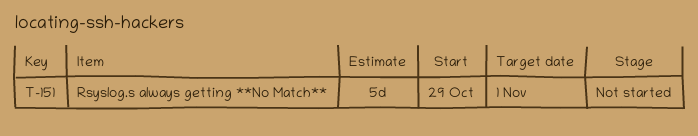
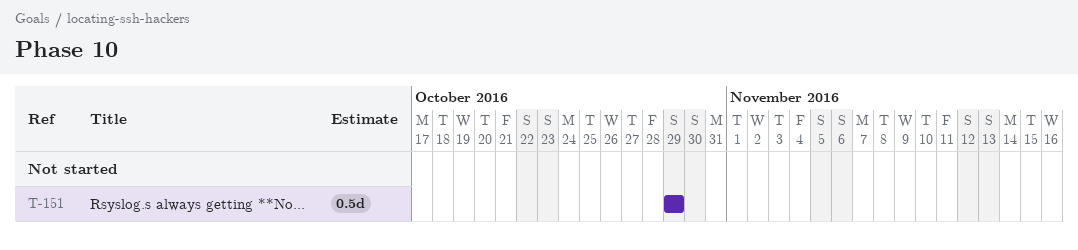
T-151, estimate: 5d -> 0.5d
T-151, due: Nov 1 -> Oct 29

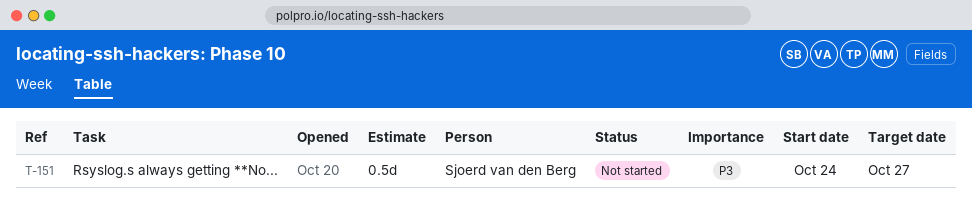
T-151, start: Oct 29 -> Oct 24
T-151, due: Oct 29 -> Oct 27

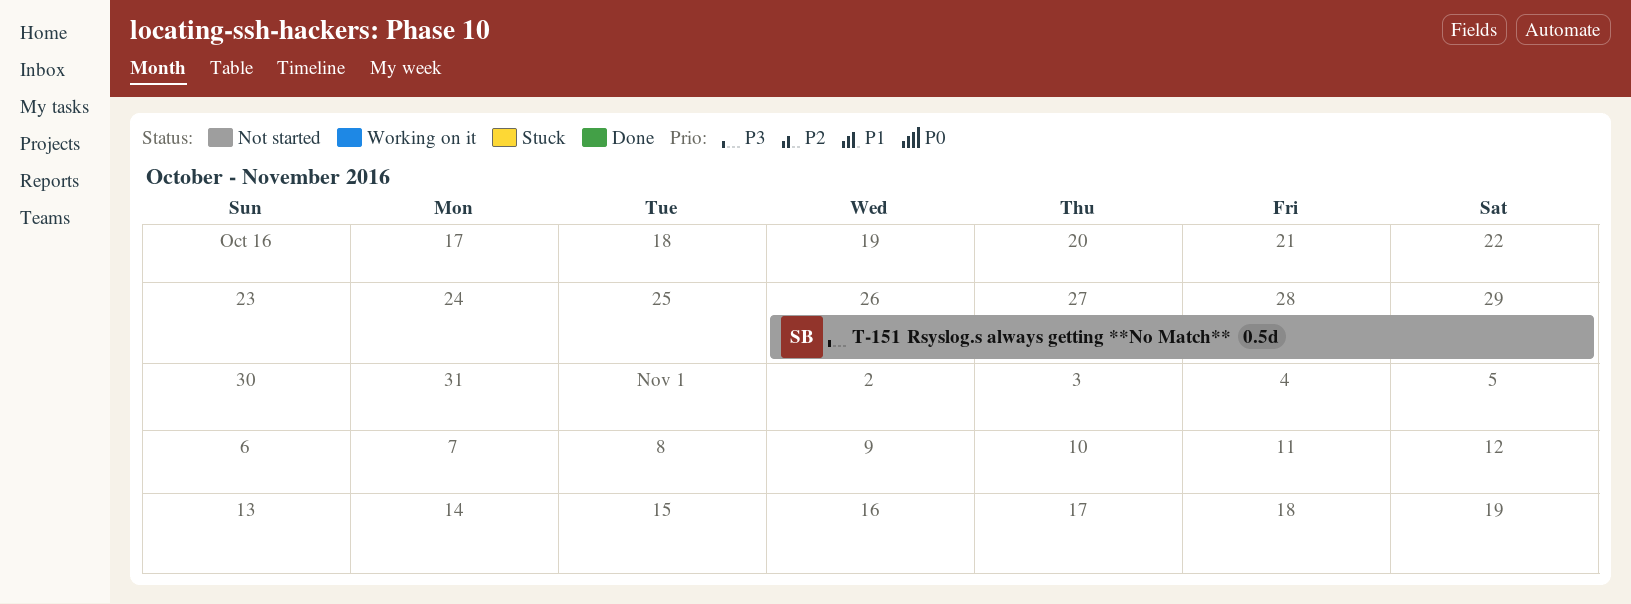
T-151, start: Oct 24 -> Oct 26
T-151, due: Oct 27 -> Oct 29

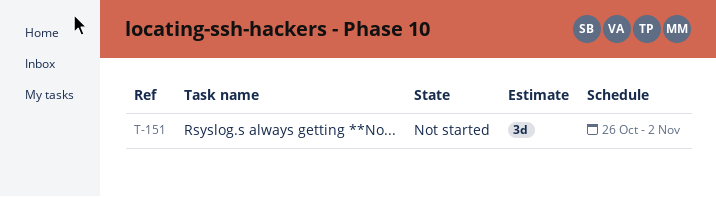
T-151, estimate: 0.5d -> 3d
T-151, due: Oct 29 -> Nov 2

